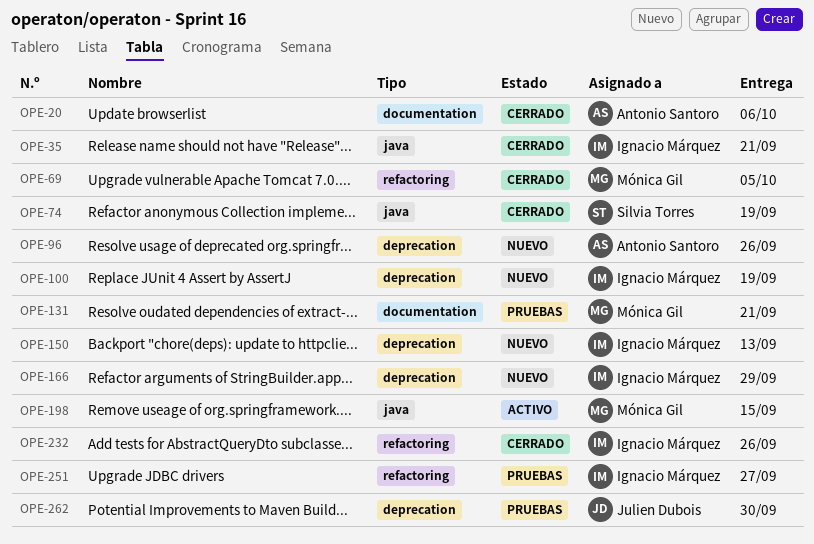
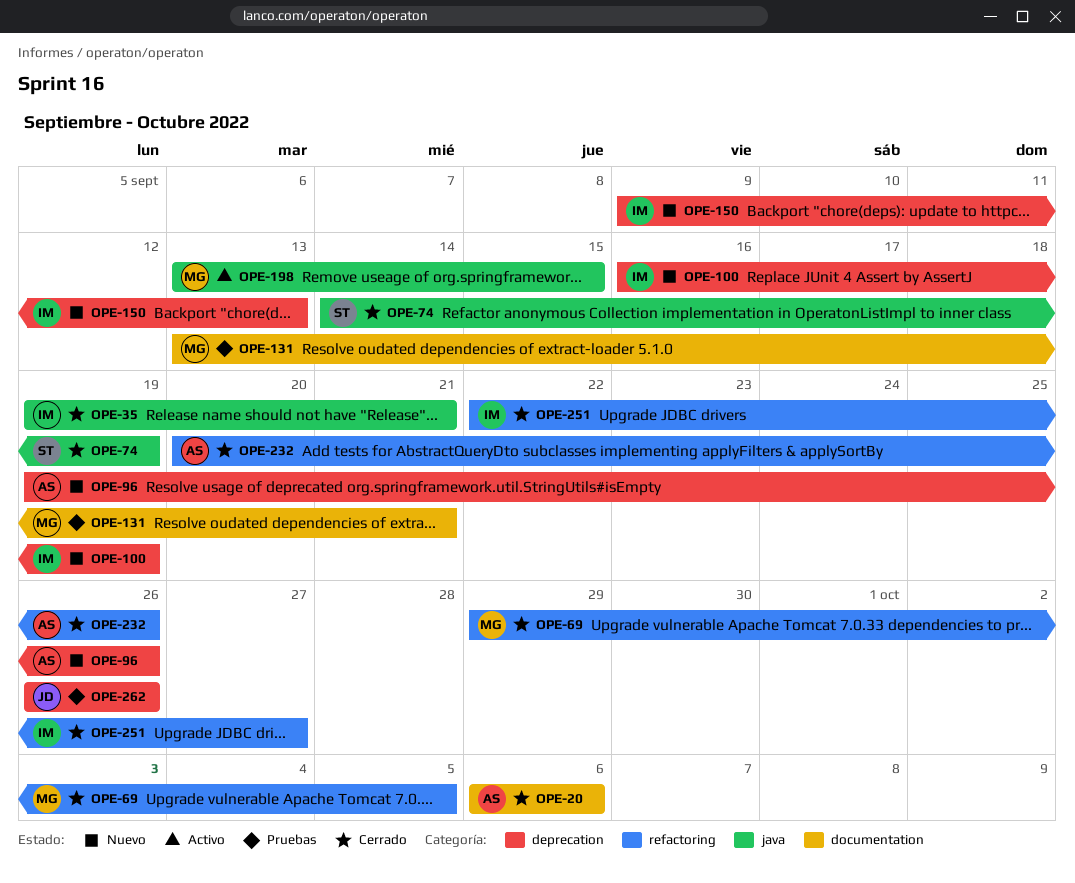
OPE-166: present -> none
OPE-232, owner: Ignacio Márquez -> Antonio Santoro
OPE-251, status: Pruebas -> Cerrado
OPE-262, due: Sep 30 -> Sep 26

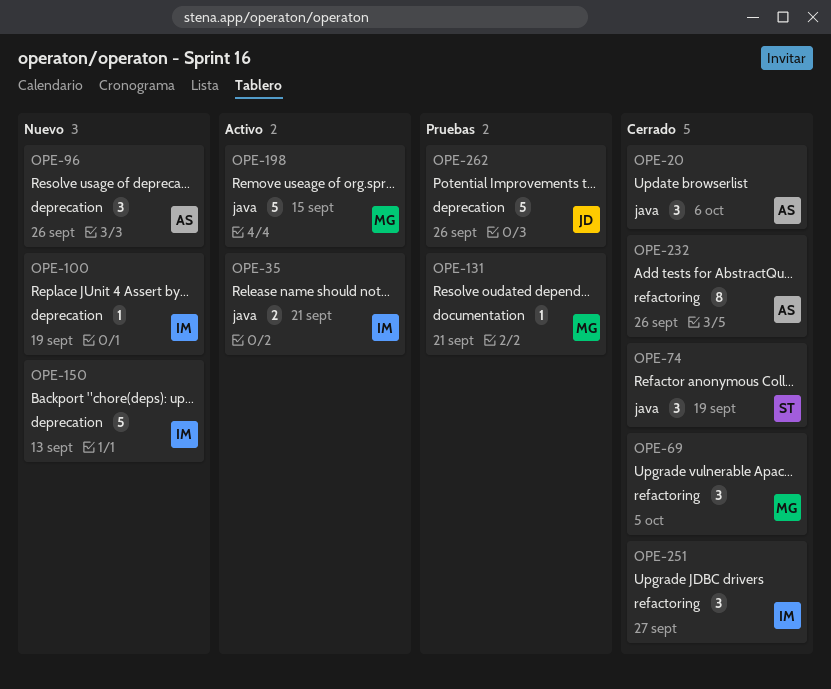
OPE-20, label: documentation -> java
OPE-35, status: Cerrado -> Activo

